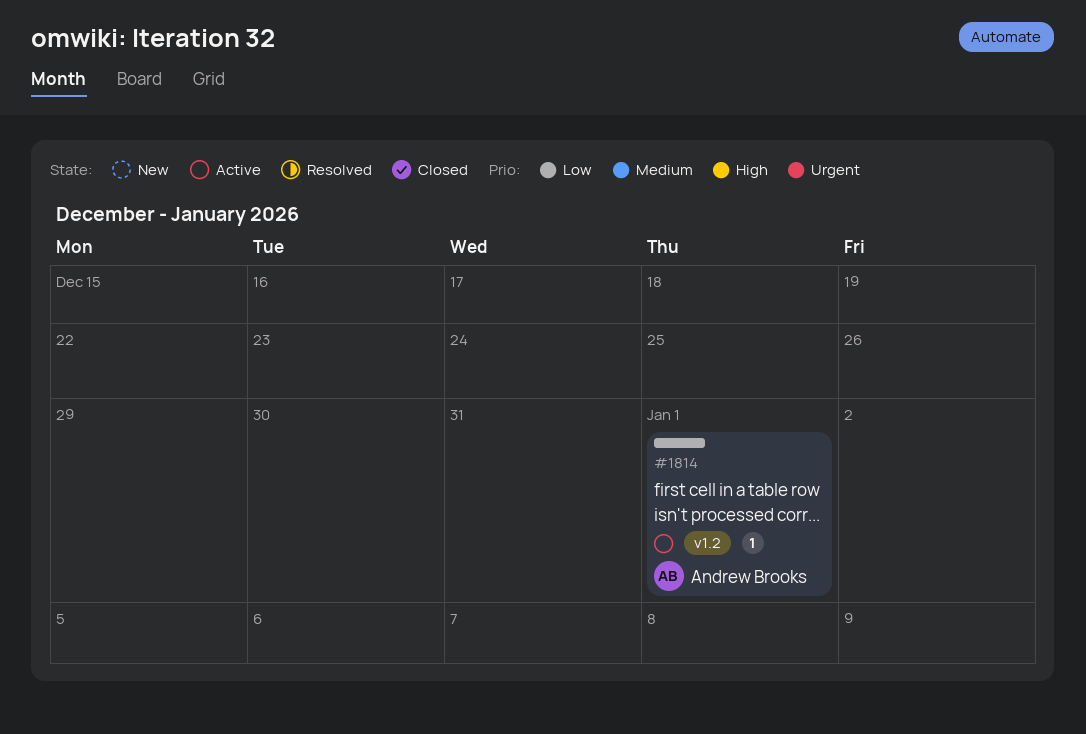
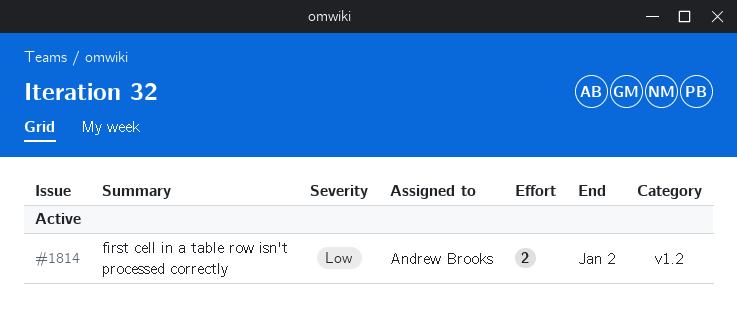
#1814, estimate: 1 -> 2
#1814, due: Jan 1 -> Jan 2

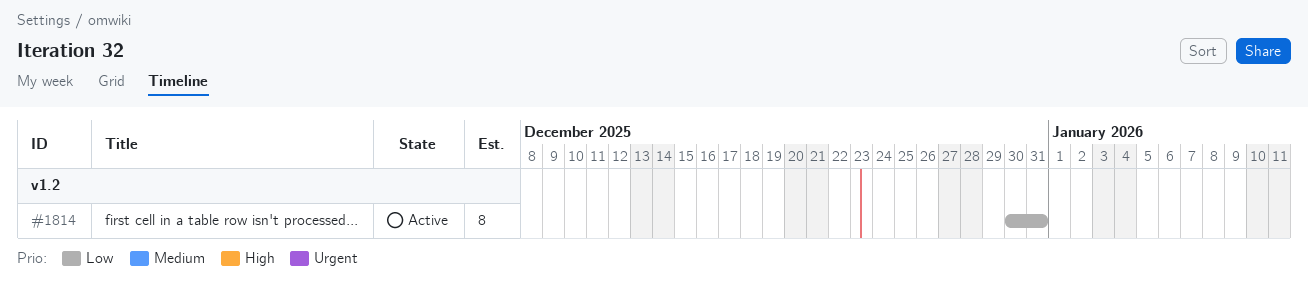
#1814, estimate: 2 -> 8
#1814, due: Jan 2 -> Dec 31

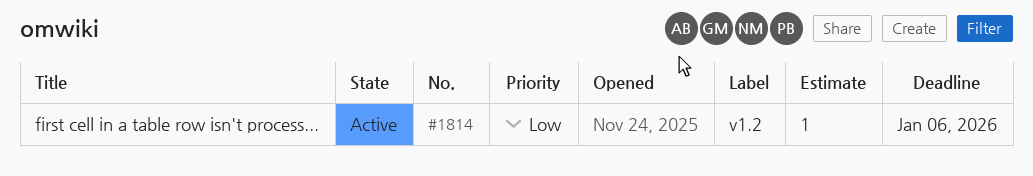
#1814, estimate: 8 -> 1
#1814, due: Dec 31 -> Jan 6

